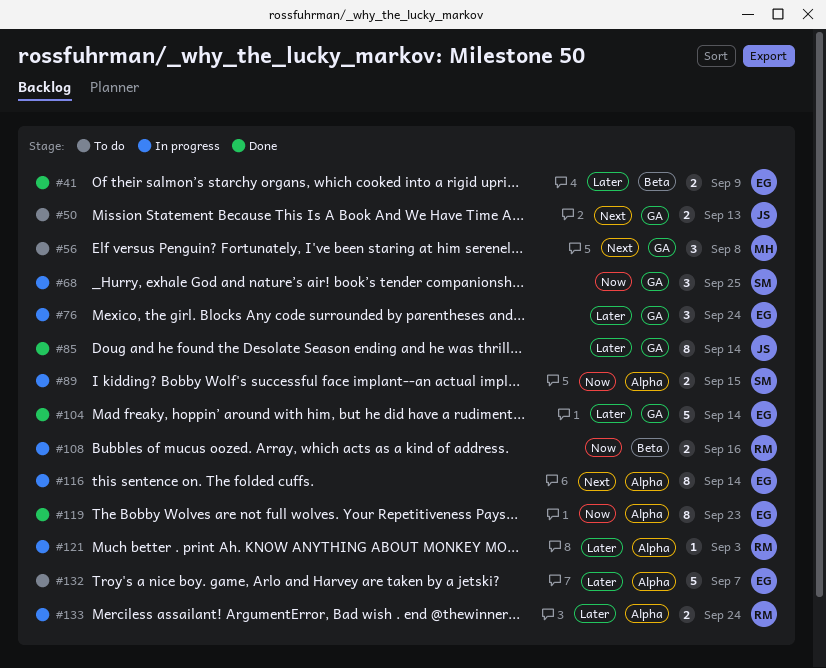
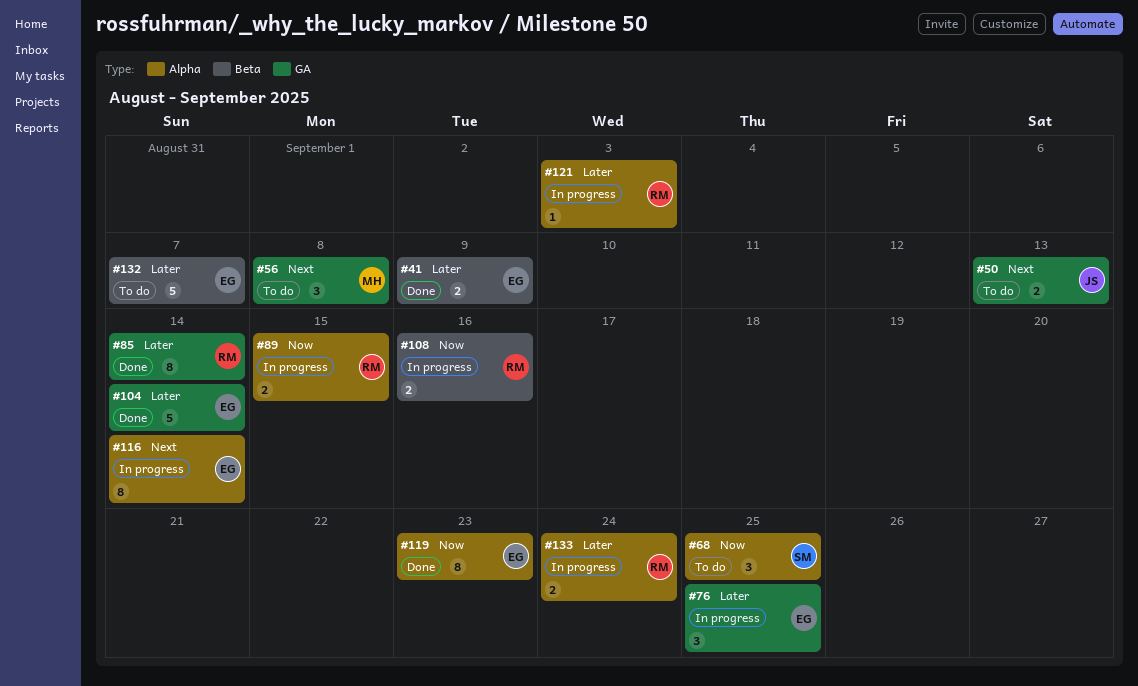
#68, status: In progress -> To do
#68, label: GA -> Alpha
#76, due: Sep 24 -> Sep 25
#85, owner: JS -> RM
#89, owner: SM -> RM
#132, label: Alpha -> Beta

